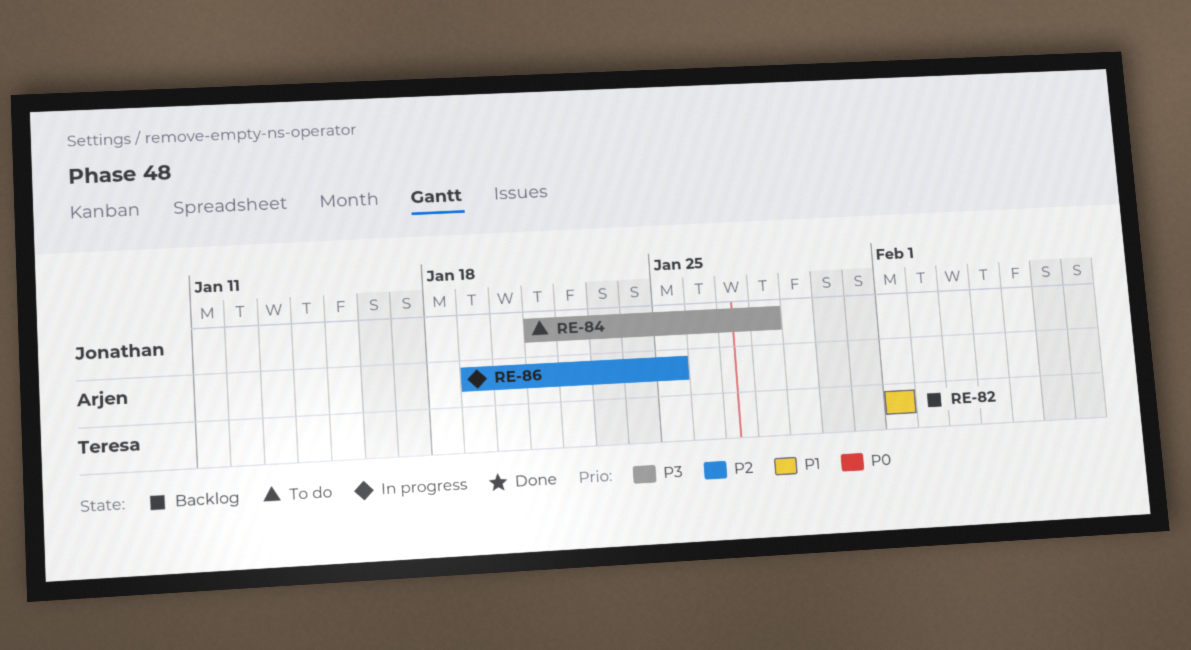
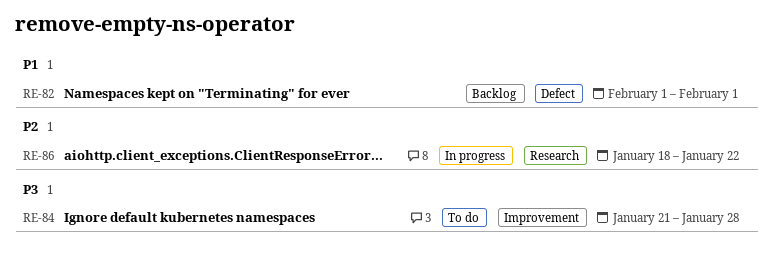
RE-86, start: Jan 19 -> Jan 18
RE-86, due: Jan 25 -> Jan 22

